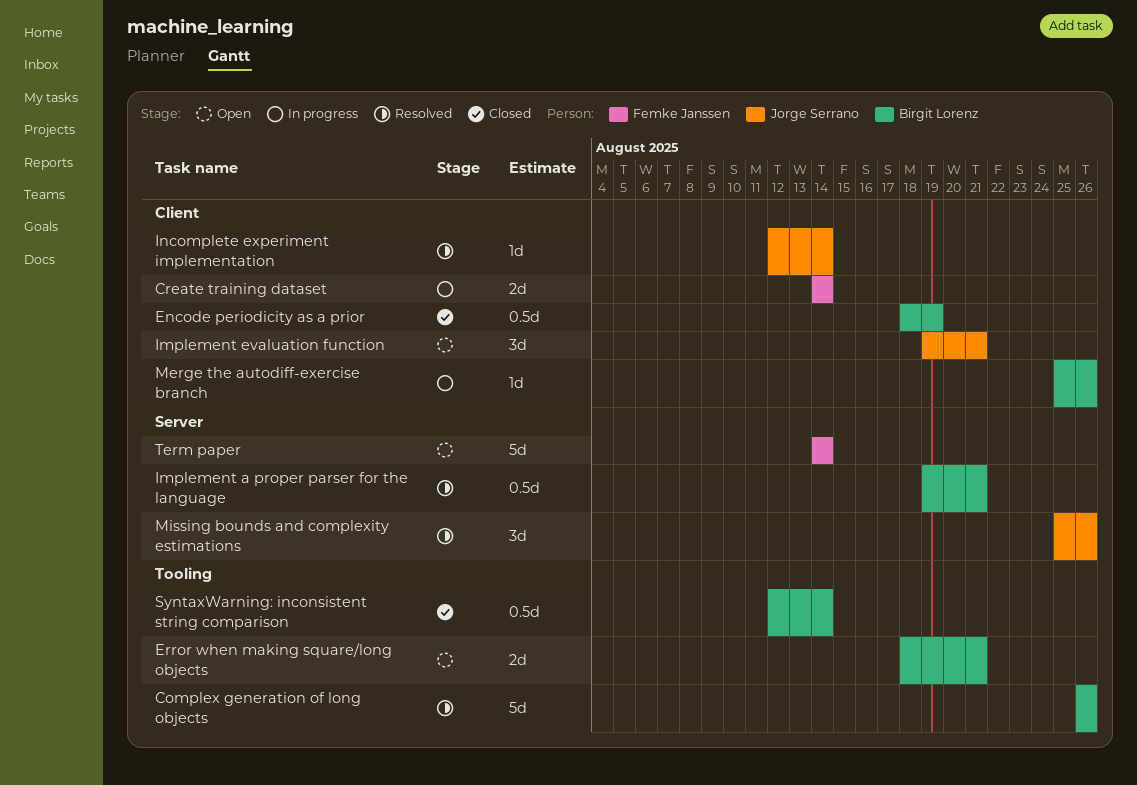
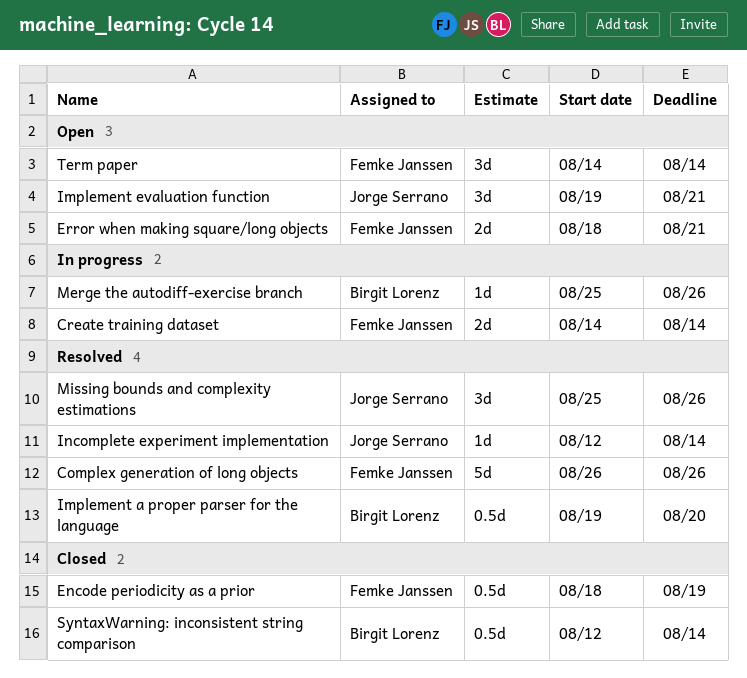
Complex generation of long objects, owner: Birgit Lorenz -> Femke Janssen
Encode periodicity as a prior, owner: Birgit Lorenz -> Femke Janssen
Error when making square/long objects, owner: Birgit Lorenz -> Femke Janssen
Implement a proper parser for the language, due: Aug 21 -> Aug 20
Term paper, estimate: 5d -> 3d

